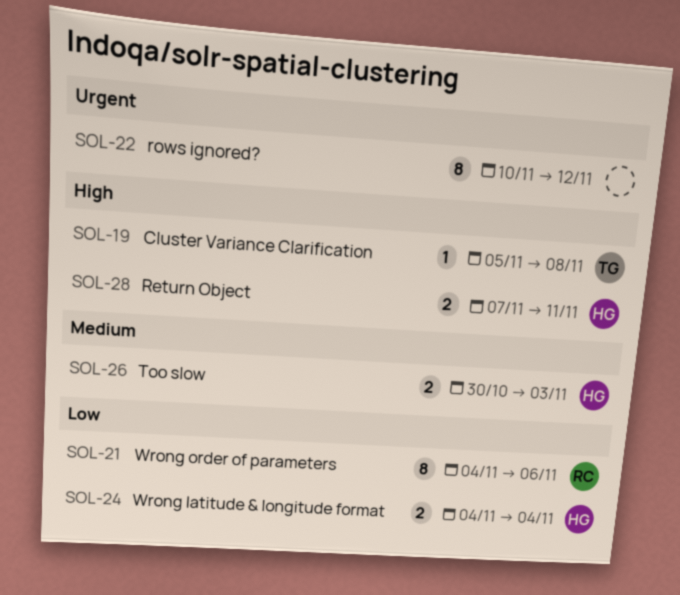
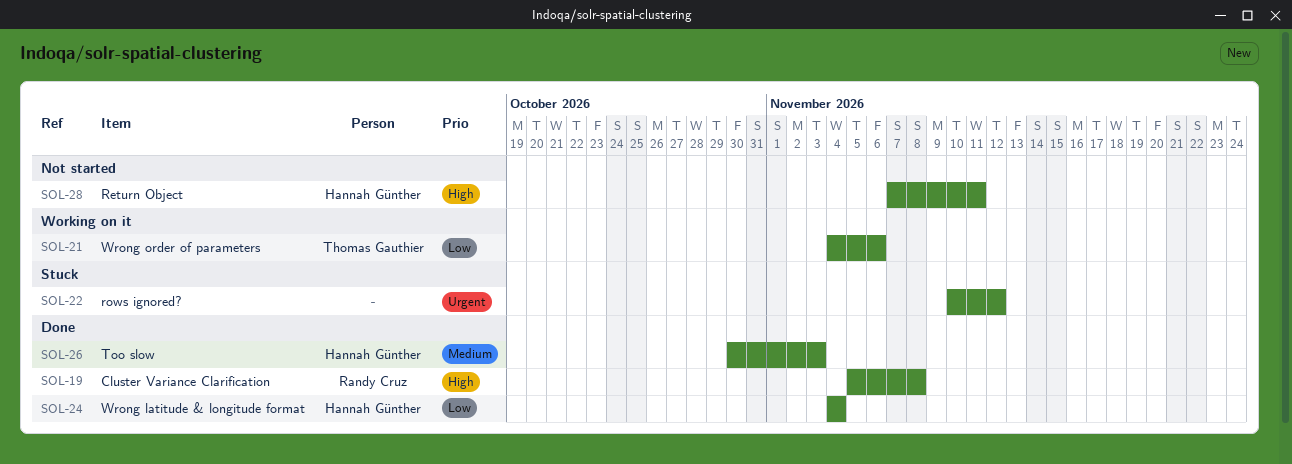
SOL-19, owner: Thomas Gauthier -> Randy Cruz
SOL-21, owner: Randy Cruz -> Thomas Gauthier

